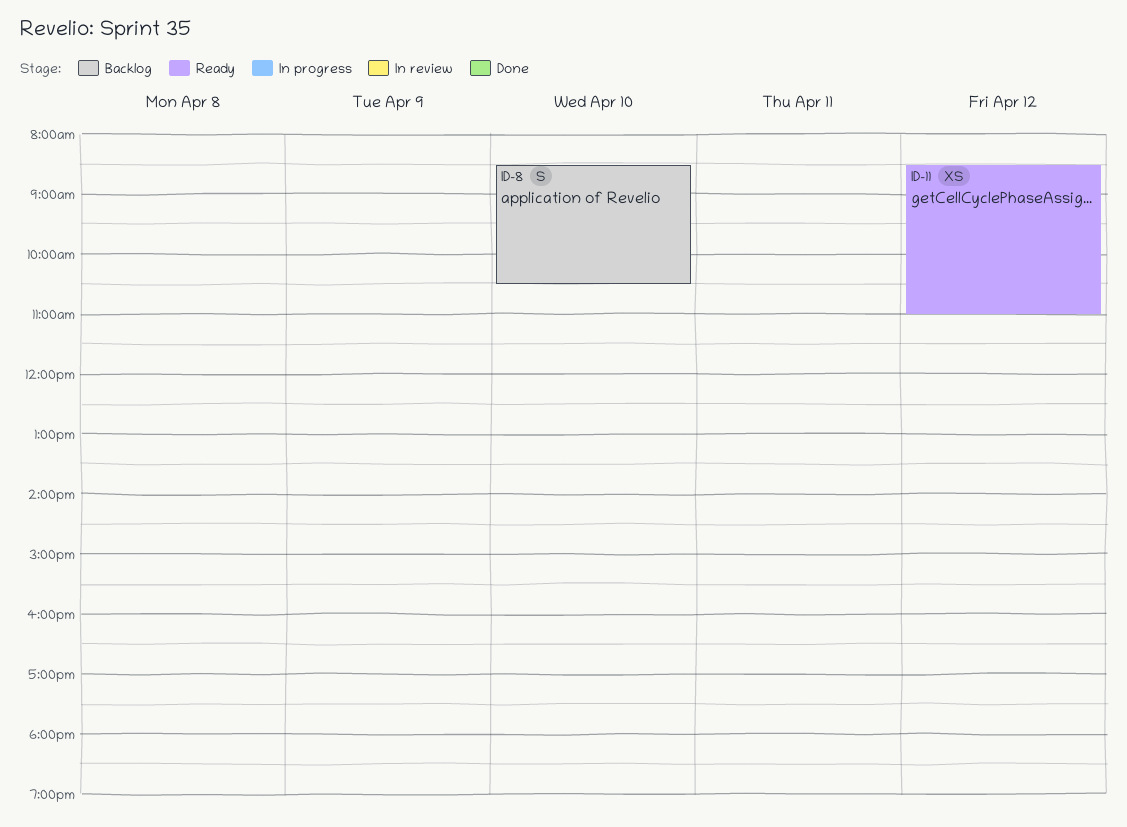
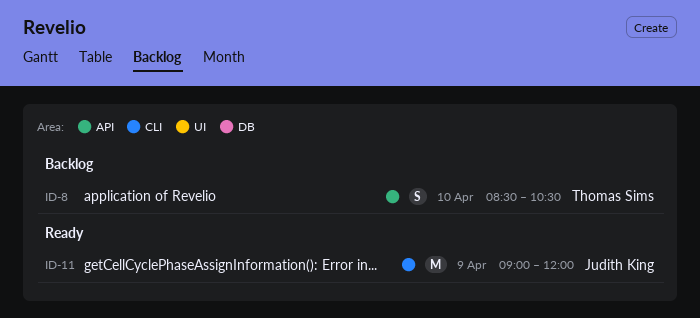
ID-11, estimate: XS -> M
ID-11, day: Apr 12 -> Apr 9
ID-11, begins: 08:30 -> 09:00
ID-11, ends: 11:00 -> 12:00

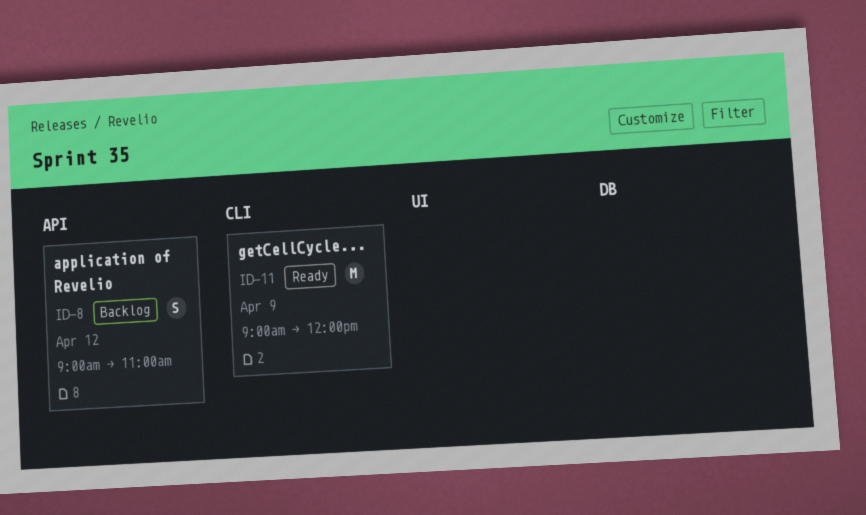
ID-8, day: Apr 10 -> Apr 12
ID-8, begins: 08:30 -> 09:00
ID-8, ends: 10:30 -> 11:00

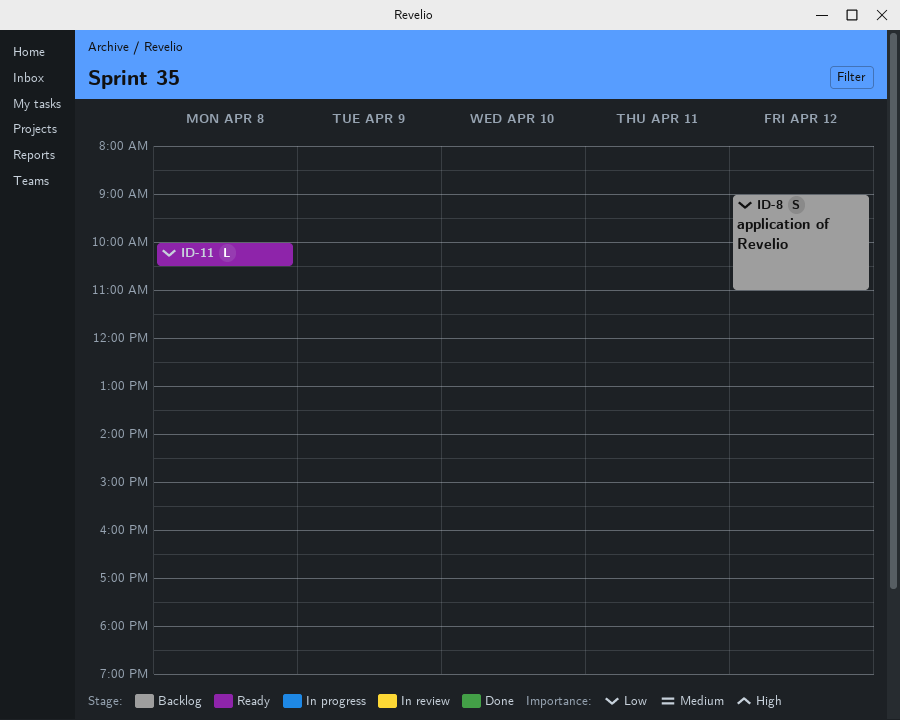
ID-11, estimate: M -> L
ID-11, day: Apr 9 -> Apr 8
ID-11, begins: 09:00 -> 10:00
ID-11, ends: 12:00 -> 10:30

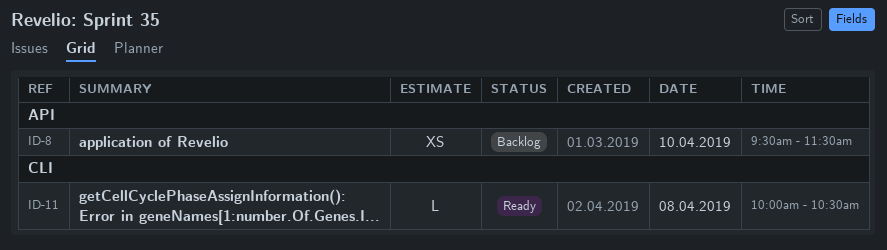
ID-8, estimate: S -> XS
ID-8, day: Apr 12 -> Apr 10
ID-8, begins: 09:00 -> 09:30
ID-8, ends: 11:00 -> 11:30

